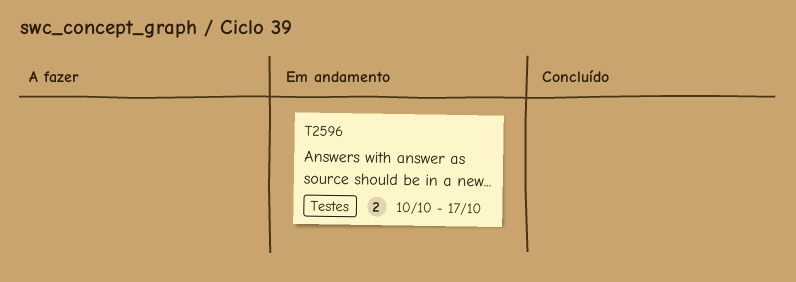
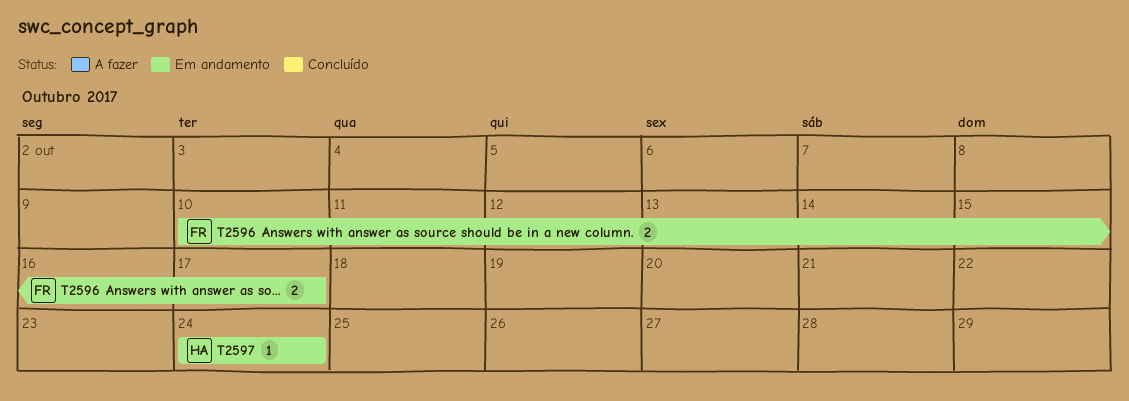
T2597: none -> present

